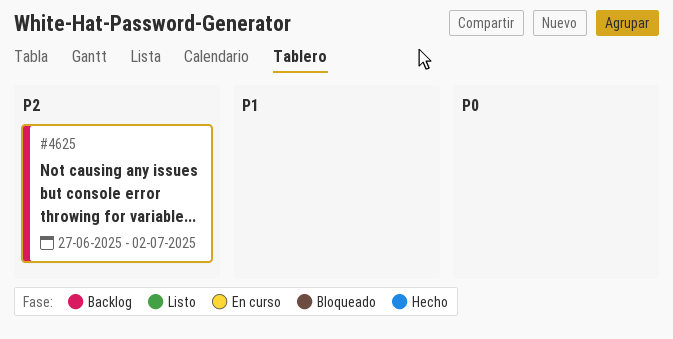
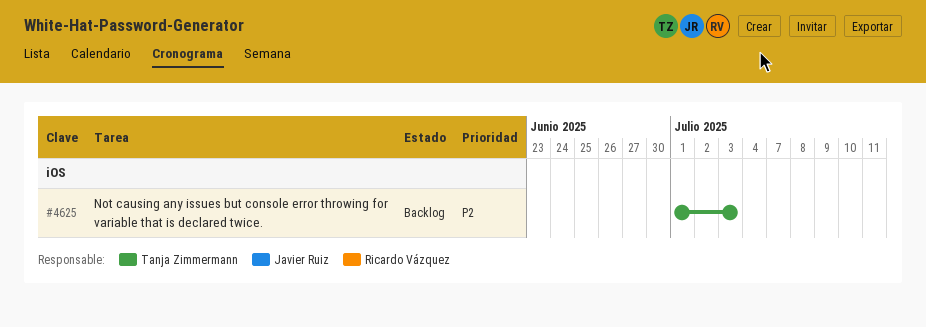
#4625, start: Jun 27 -> Jul 1
#4625, due: Jul 2 -> Jul 3

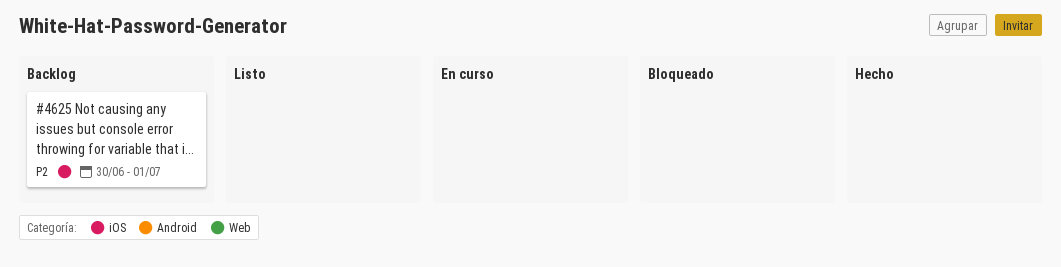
#4625, start: Jul 1 -> Jun 30
#4625, due: Jul 3 -> Jul 1

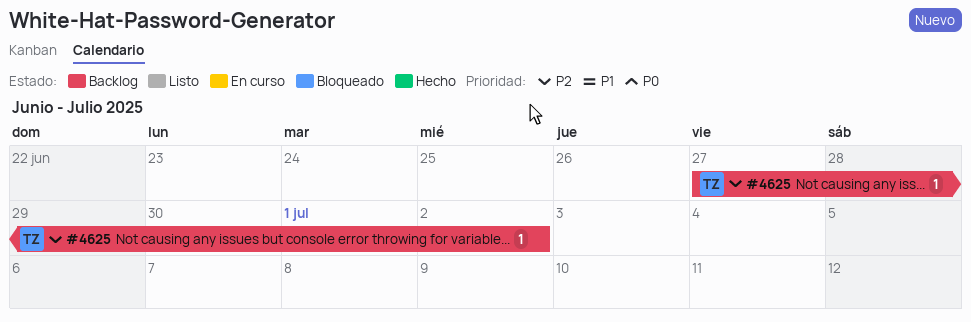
#4625, start: Jun 30 -> Jun 27
#4625, due: Jul 1 -> Jul 2

